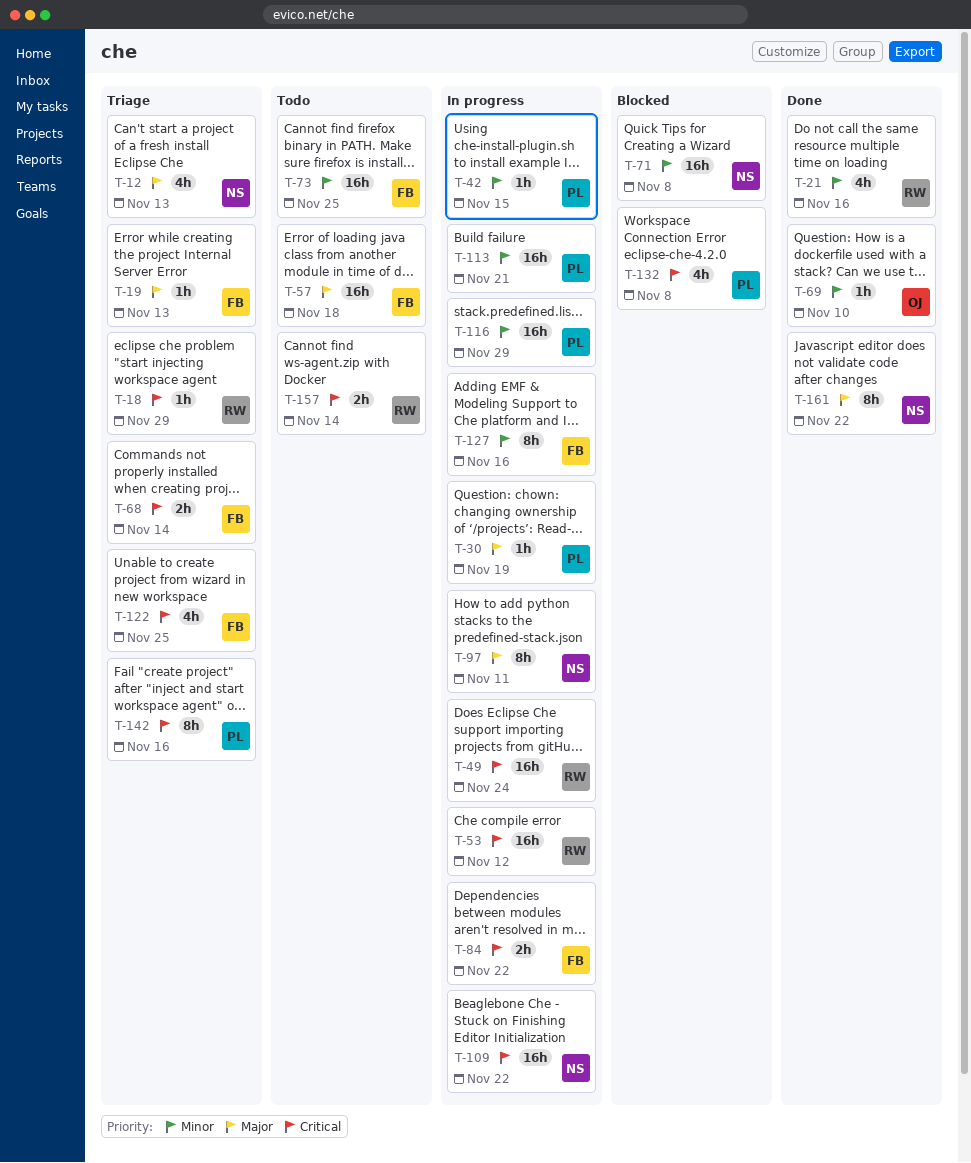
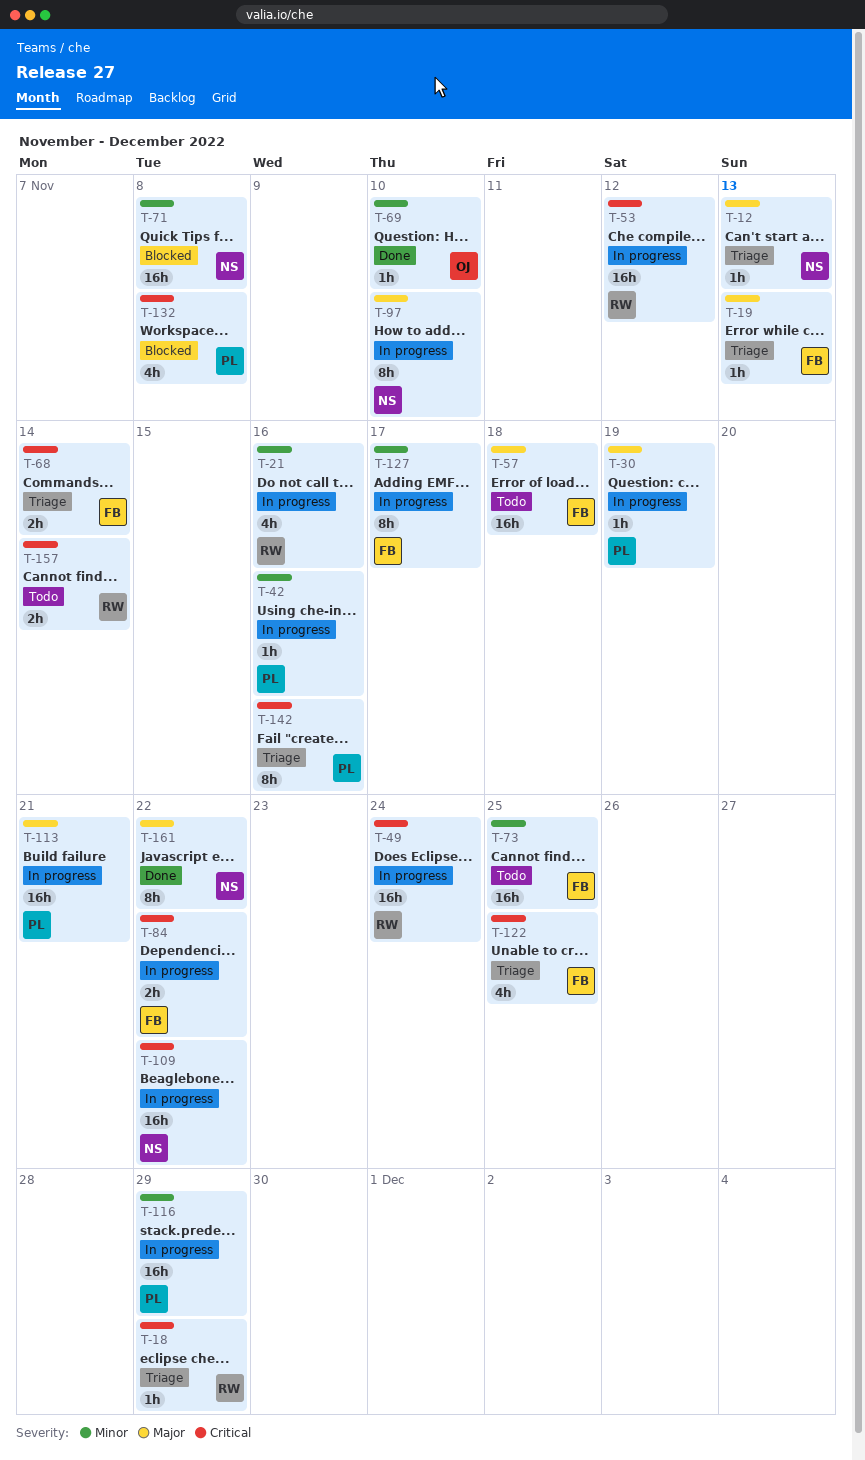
T-12, estimate: 4h -> 1h
T-21, status: Done -> In progress
T-42, due: Nov 15 -> Nov 16
T-97, due: Nov 11 -> Nov 10
T-113, priority: Minor -> Major
T-127, due: Nov 16 -> Nov 17

